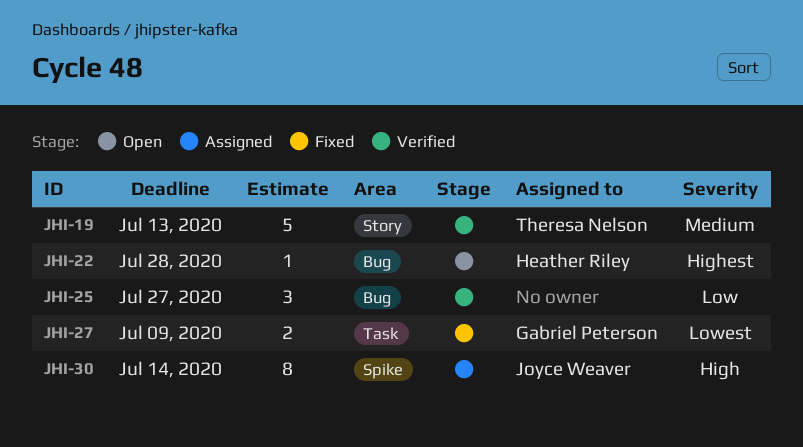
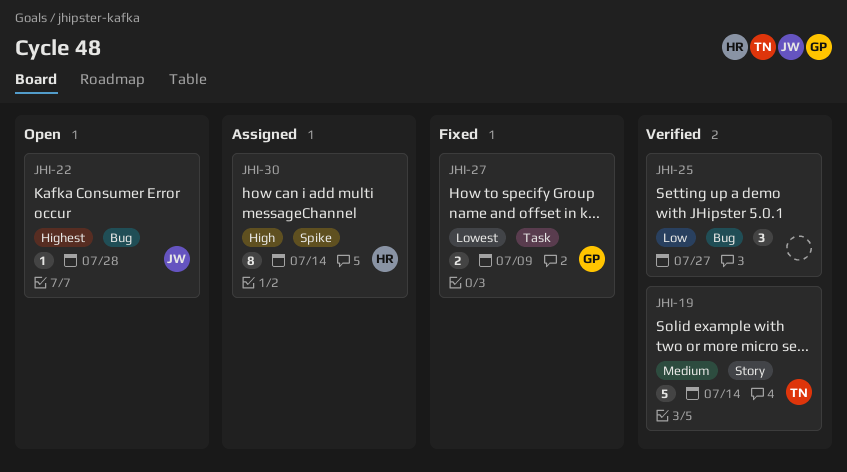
JHI-19, due: Jul 13 -> Jul 14
JHI-22, owner: Heather Riley -> Joyce Weaver
JHI-30, owner: Joyce Weaver -> Heather Riley

